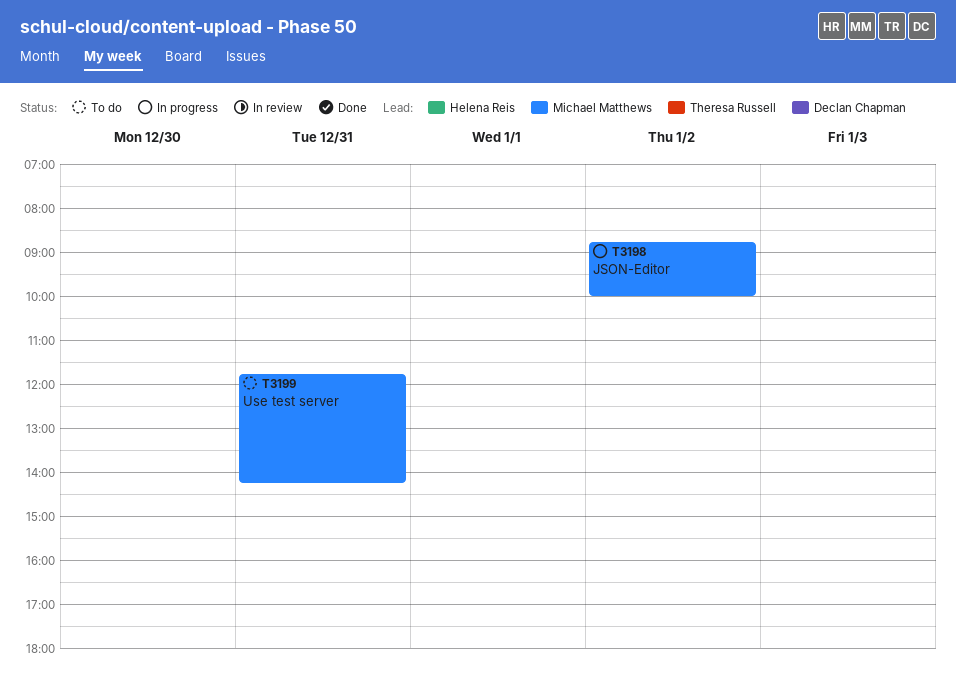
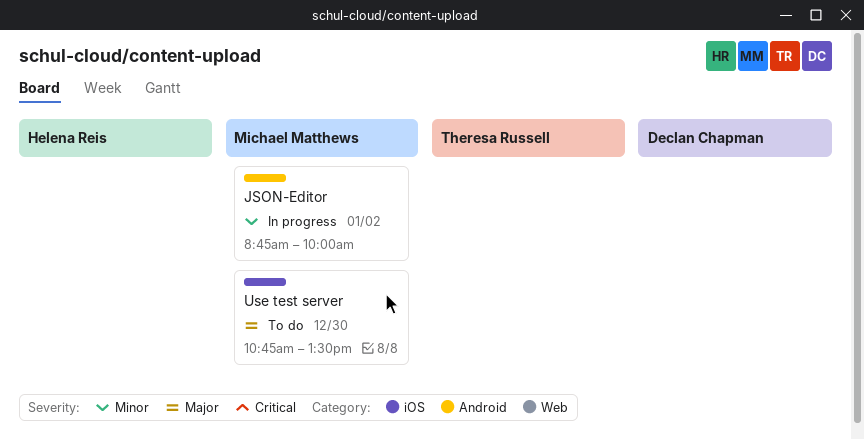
Use test server, day: Dec 31 -> Dec 30
Use test server, begins: 11:45 -> 10:45
Use test server, ends: 14:15 -> 13:30

